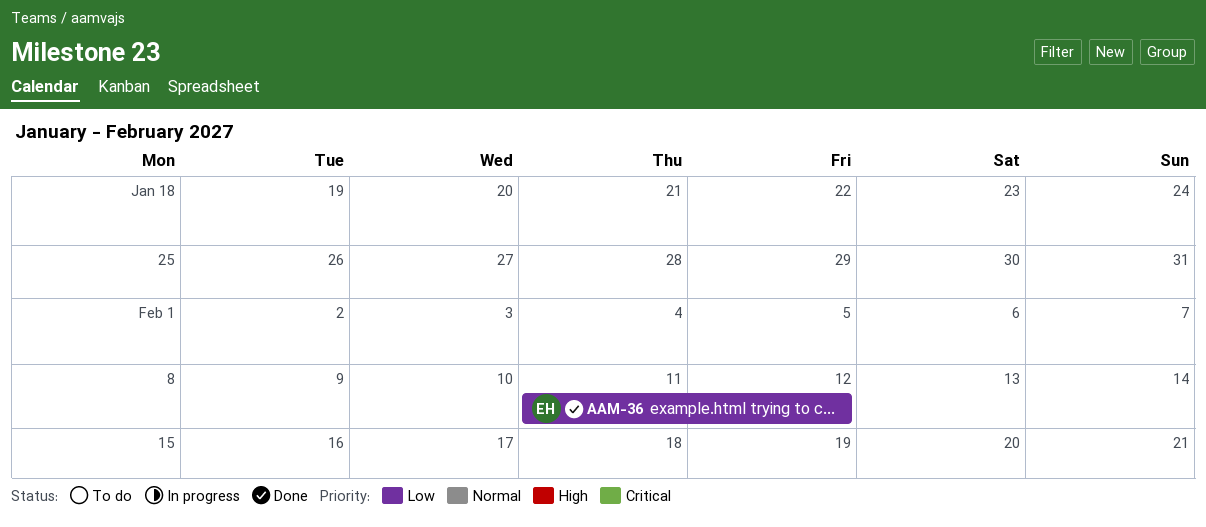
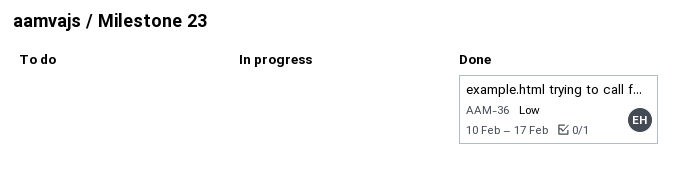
AAM-36, start: Feb 11 -> Feb 10
AAM-36, due: Feb 12 -> Feb 17

